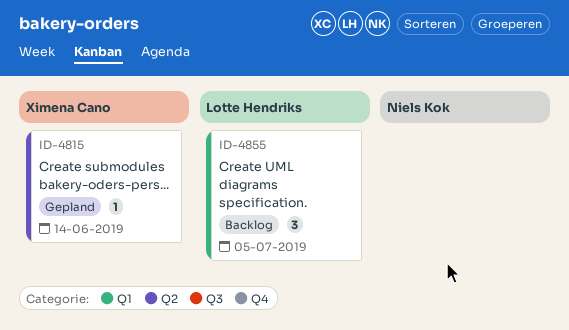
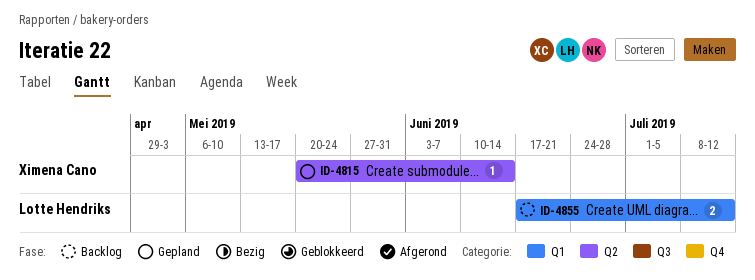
ID-4855, estimate: 3 -> 2
ID-4855, due: Jul 5 -> Jul 12

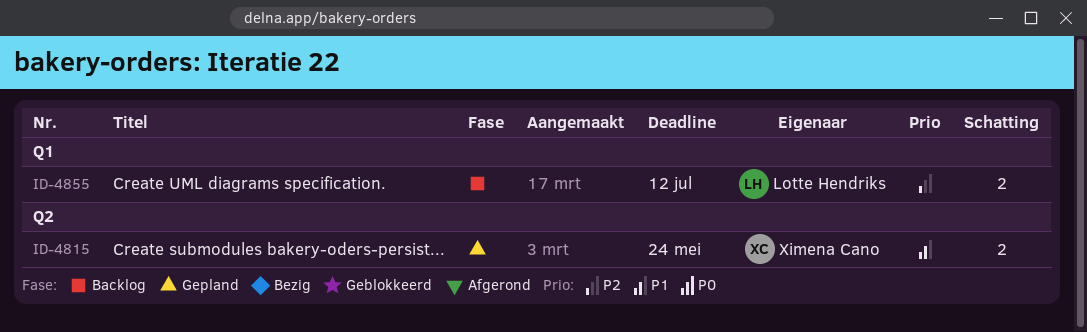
ID-4815, estimate: 1 -> 2
ID-4815, due: Jun 14 -> May 24

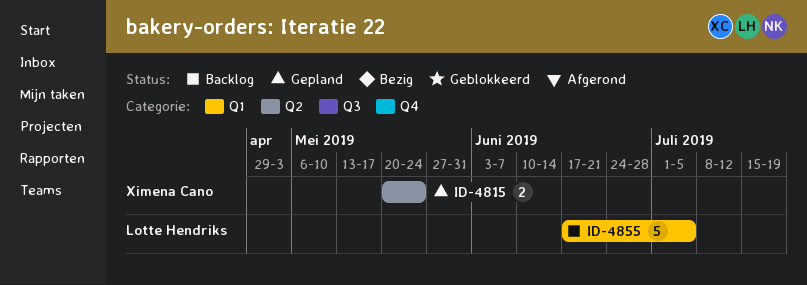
ID-4855, estimate: 2 -> 5
ID-4855, due: Jul 12 -> Jul 5

